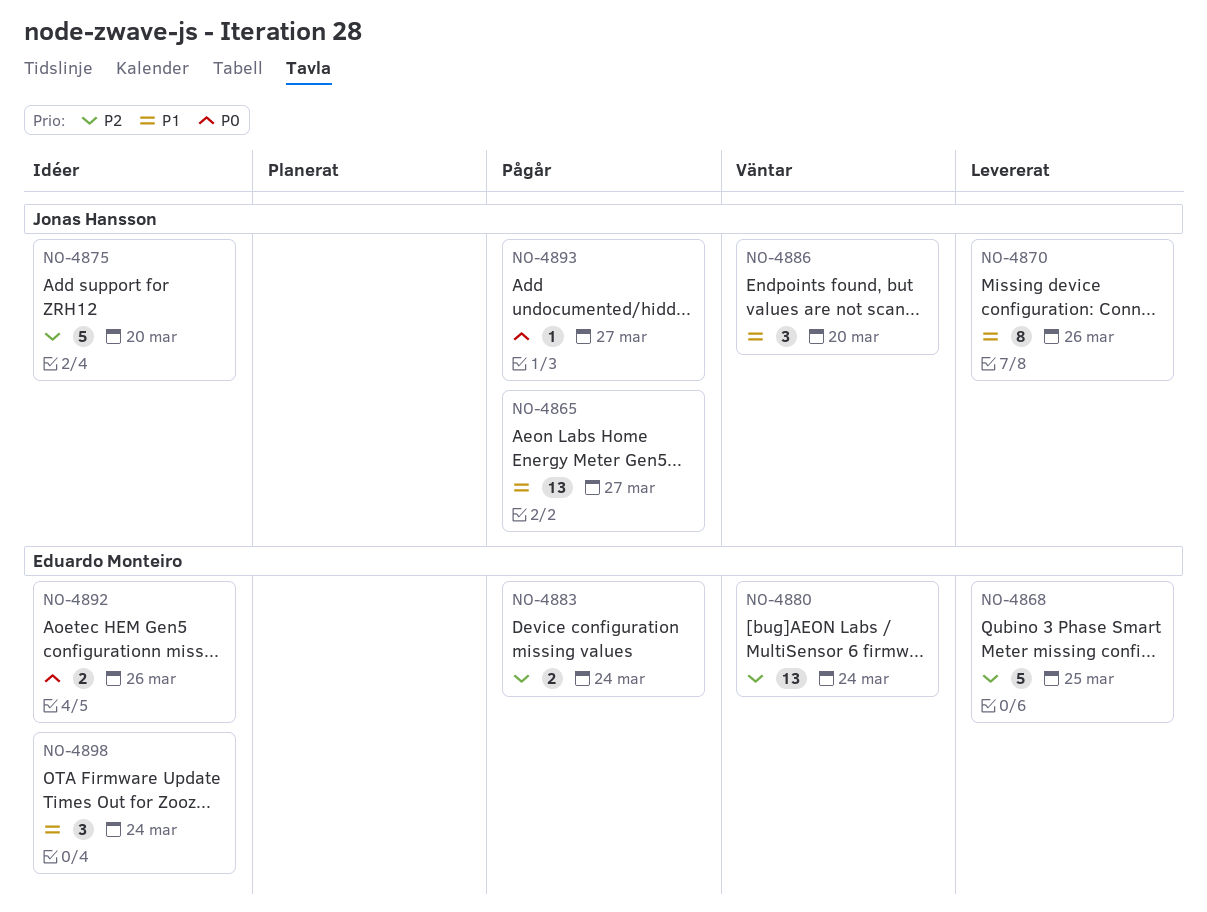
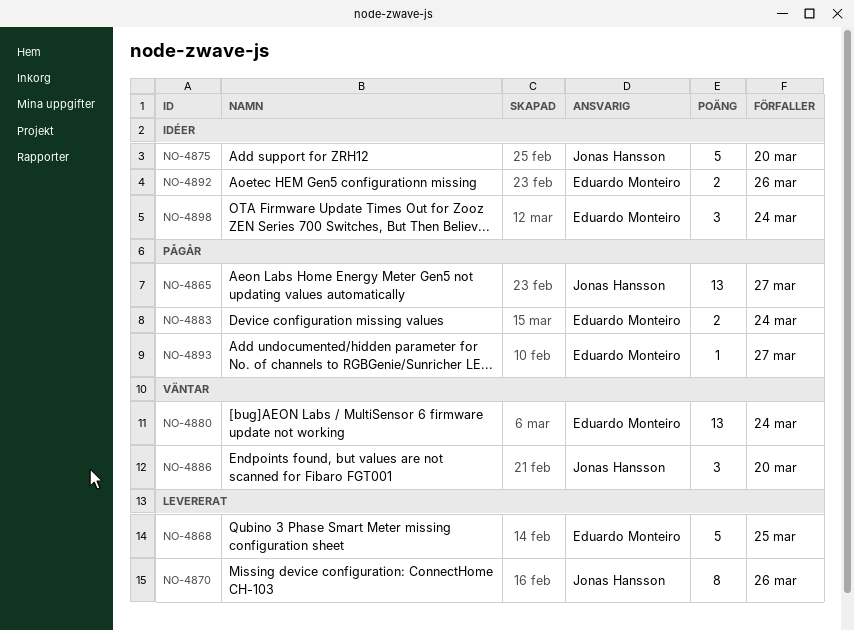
NO-4893, owner: Jonas Hansson -> Eduardo Monteiro

